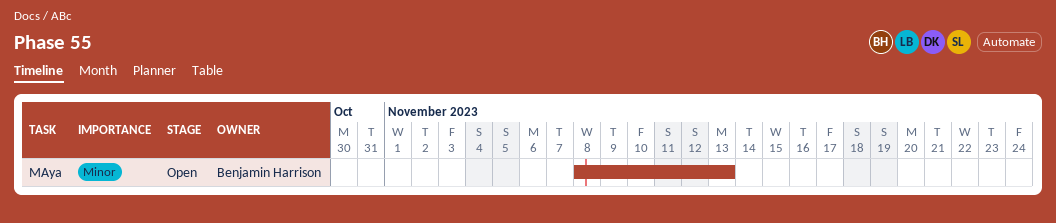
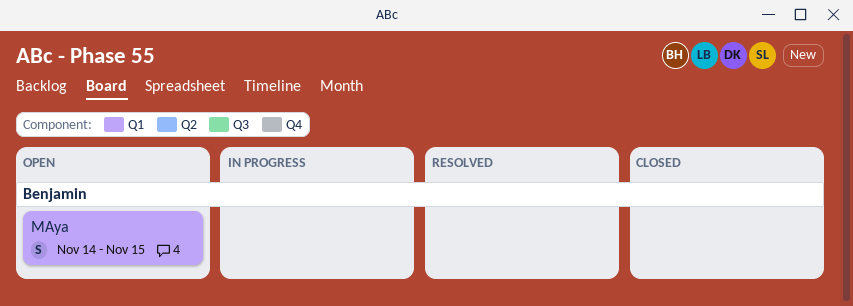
MAya, start: Nov 8 -> Nov 14
MAya, due: Nov 13 -> Nov 15

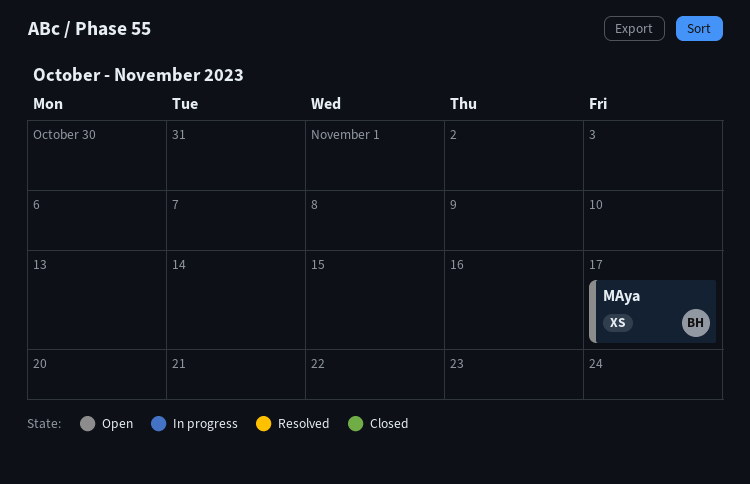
MAya, estimate: S -> XS
MAya, due: Nov 15 -> Nov 17

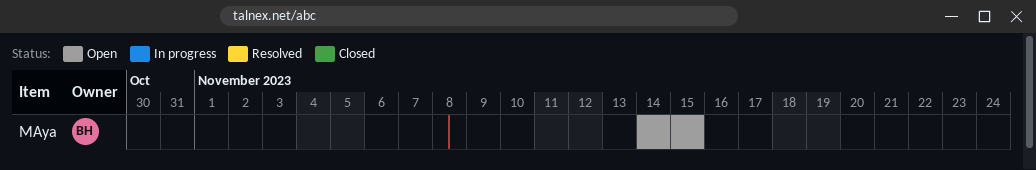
MAya, due: Nov 17 -> Nov 15

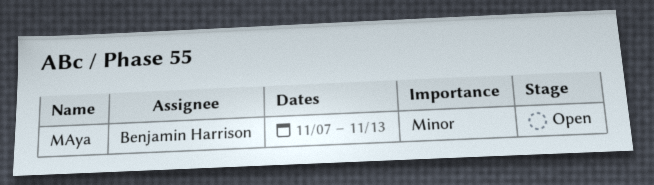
MAya, start: Nov 14 -> Nov 7
MAya, due: Nov 15 -> Nov 13

